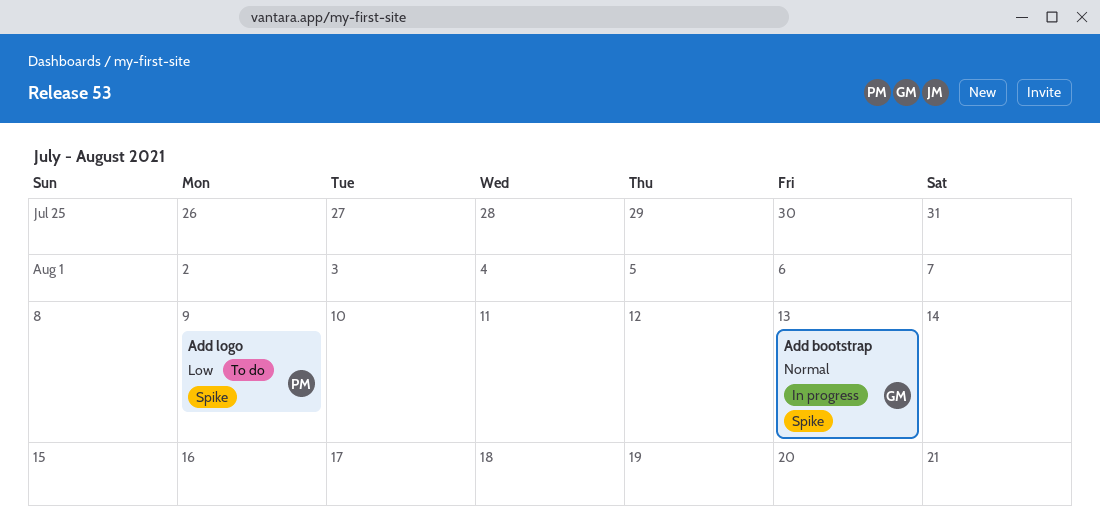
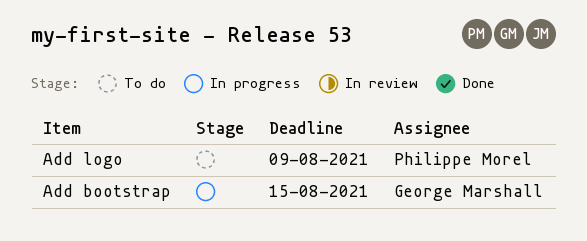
Add bootstrap, due: Aug 13 -> Aug 15

